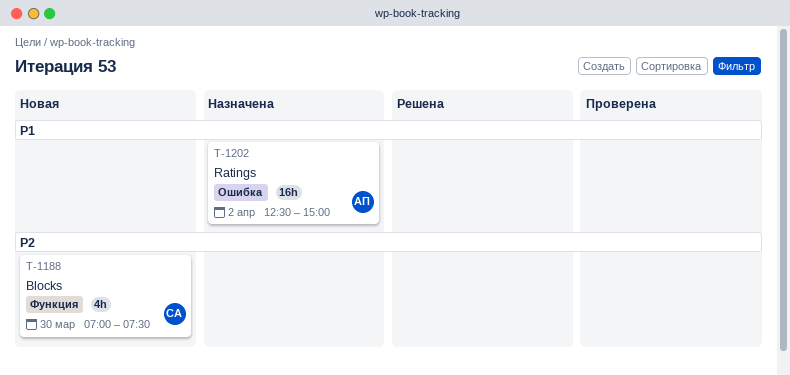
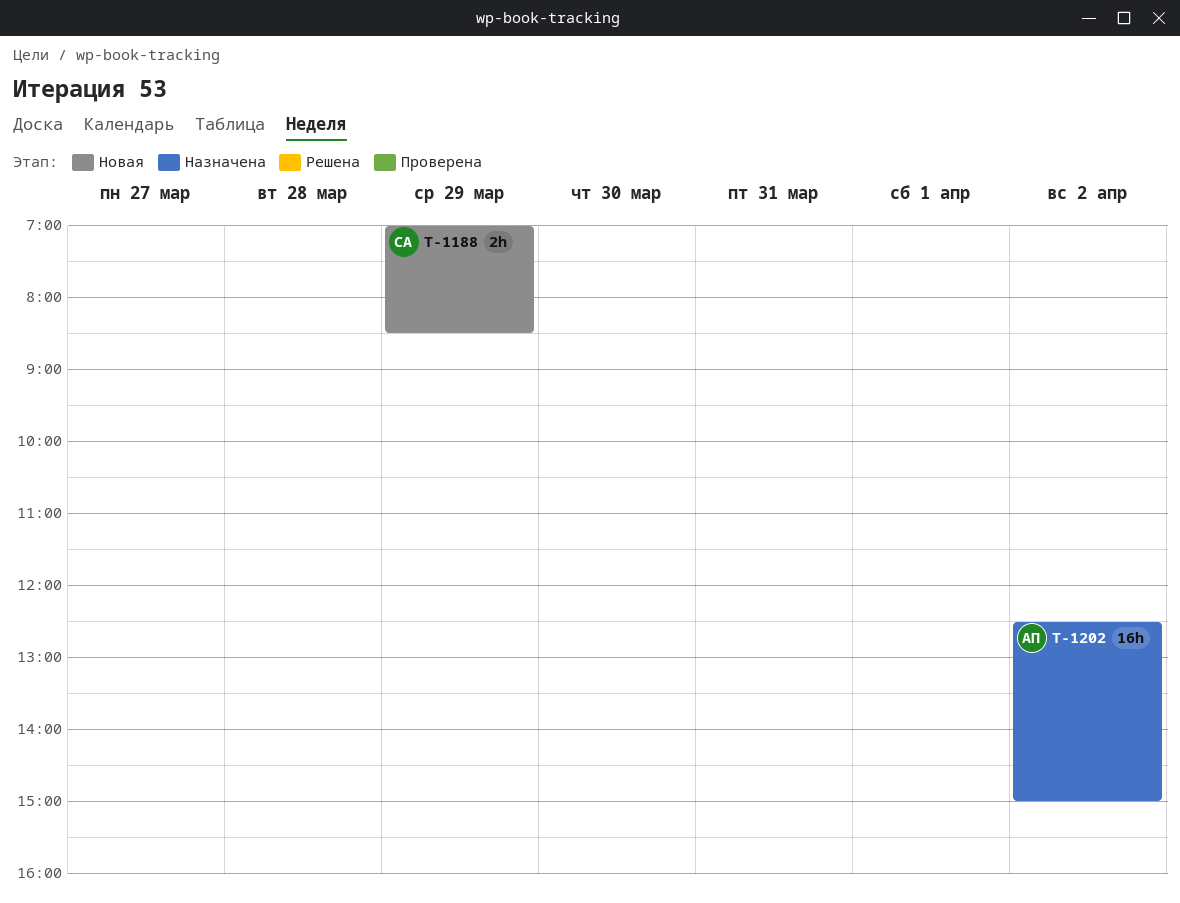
T-1188, estimate: 4h -> 2h
T-1188, day: Mar 30 -> Mar 29
T-1188, ends: 07:30 -> 08:30

